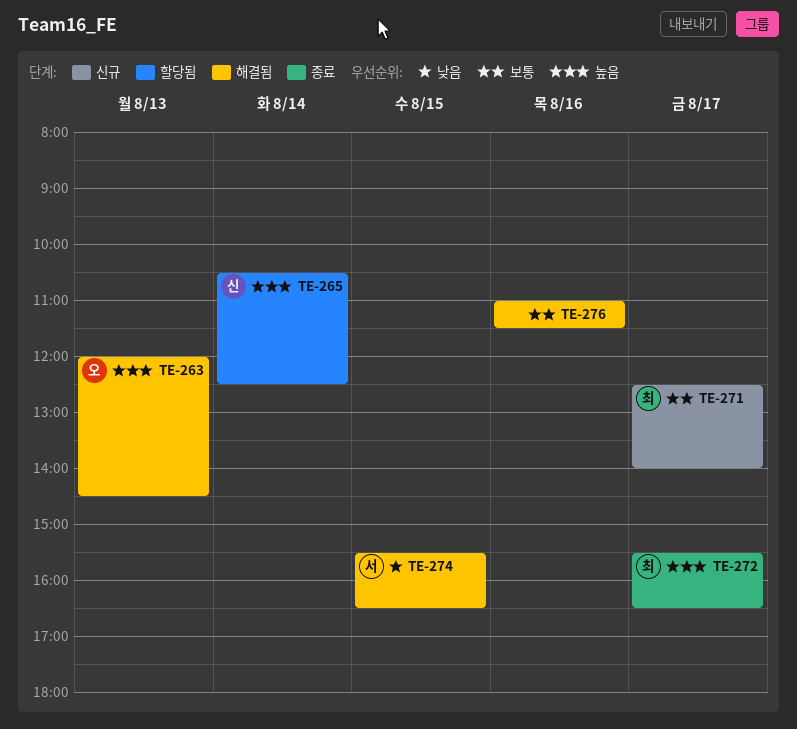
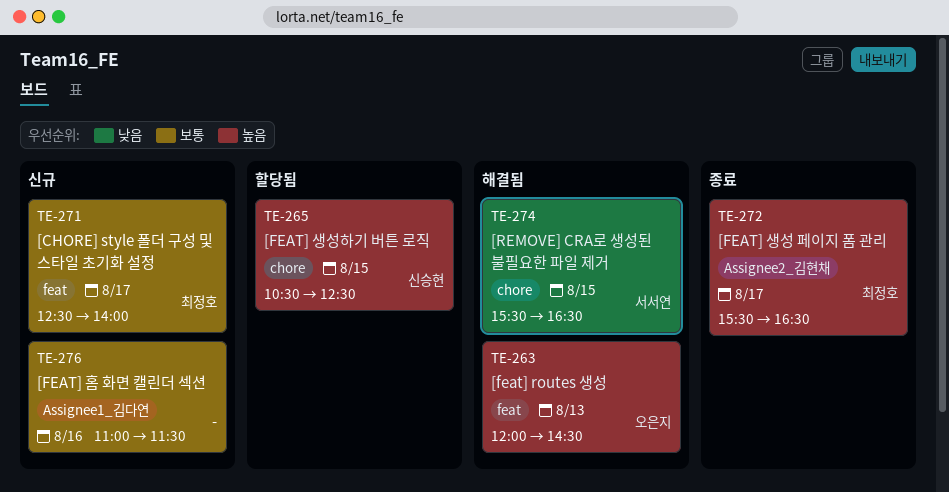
TE-265, day: Aug 14 -> Aug 15
TE-276, status: 해결됨 -> 신규

